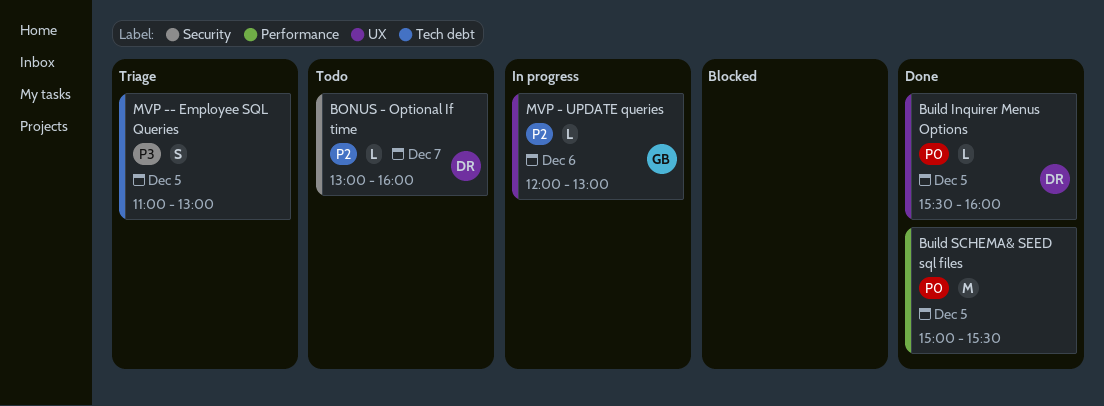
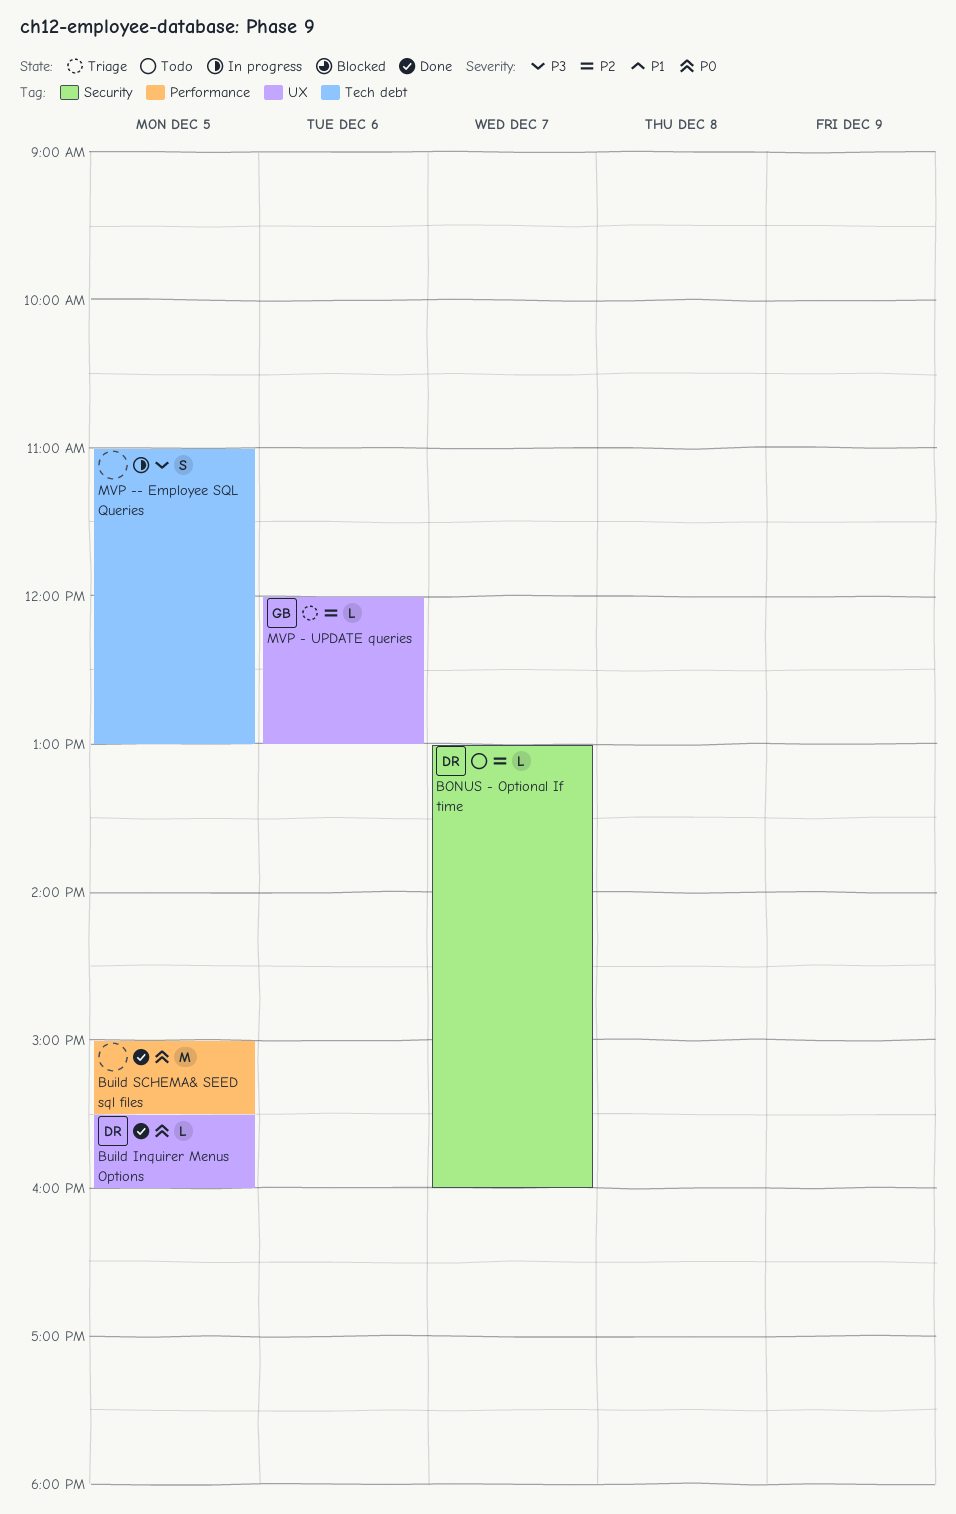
MVP - UPDATE queries, status: In progress -> Triage
MVP -- Employee SQL Queries, status: Triage -> In progress

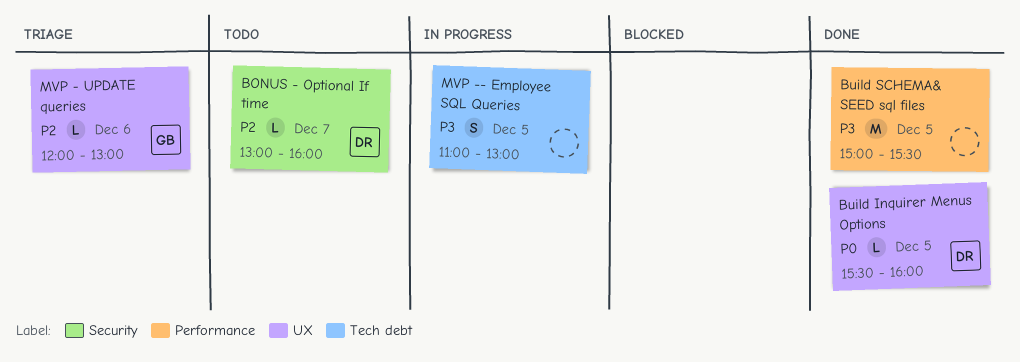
Build SCHEMA& SEED sql files, priority: P0 -> P3

